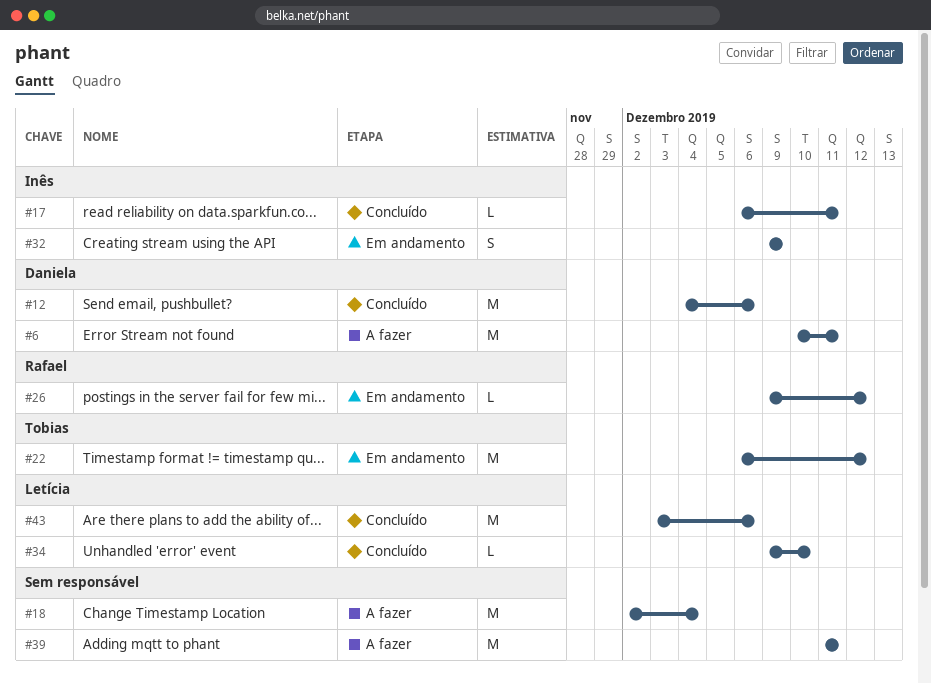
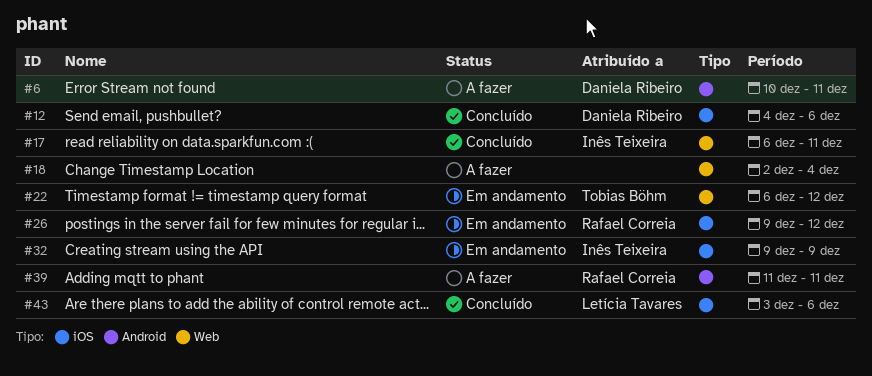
#34: present -> none
#39, owner: none -> Rafael Correia

